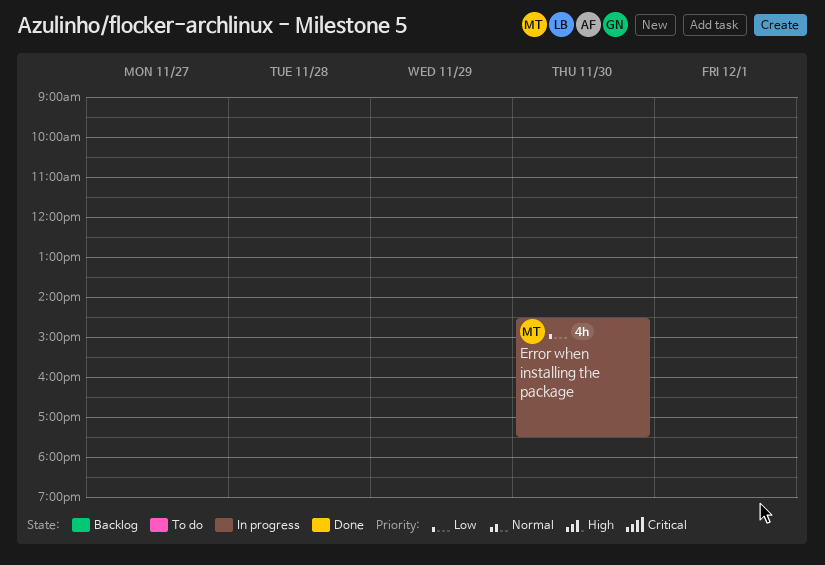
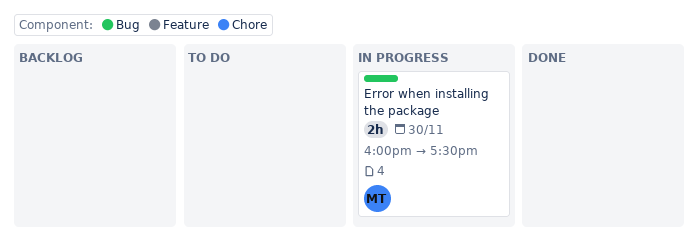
Error when installing the package, estimate: 4h -> 2h
Error when installing the package, begins: 14:30 -> 16:00

